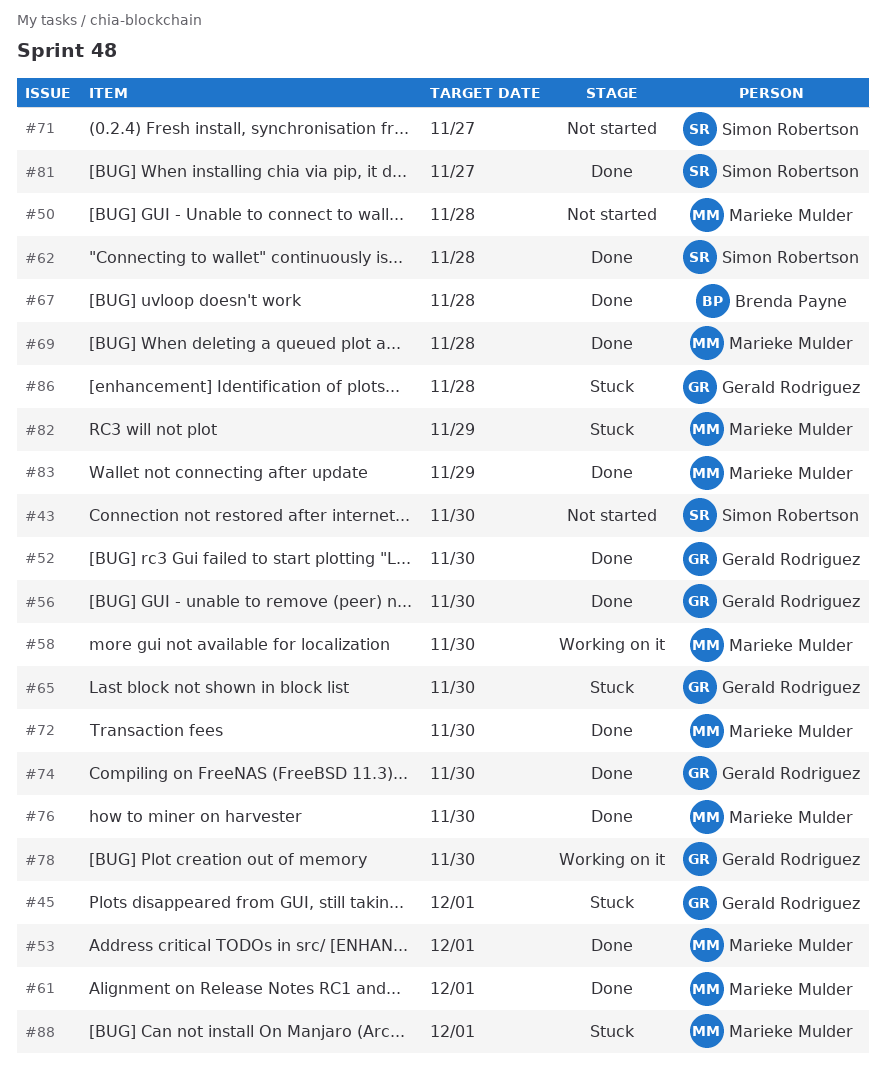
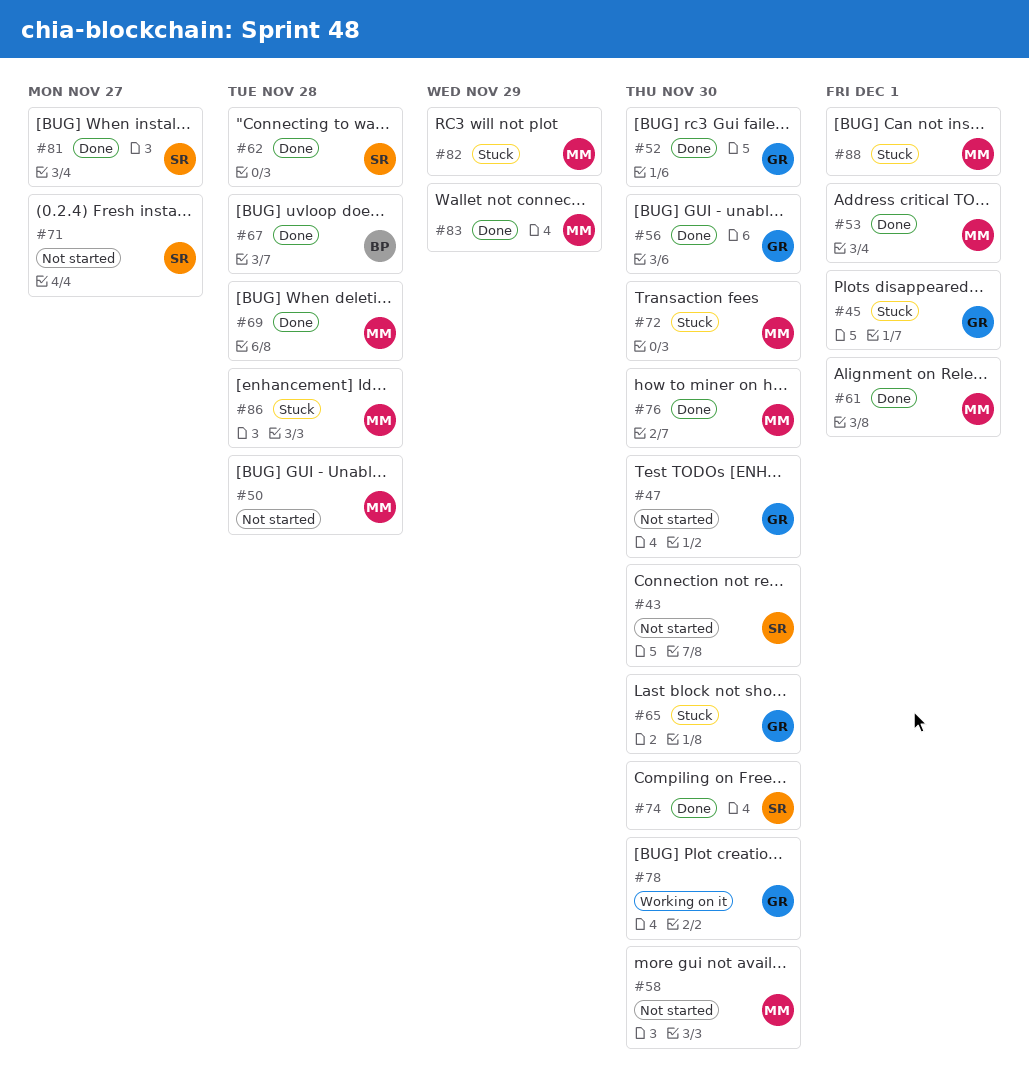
#47: none -> present
#58, status: Working on it -> Not started
#72, status: Done -> Stuck
#74, owner: Gerald Rodriguez -> Simon Robertson
#86, owner: Gerald Rodriguez -> Marieke Mulder

